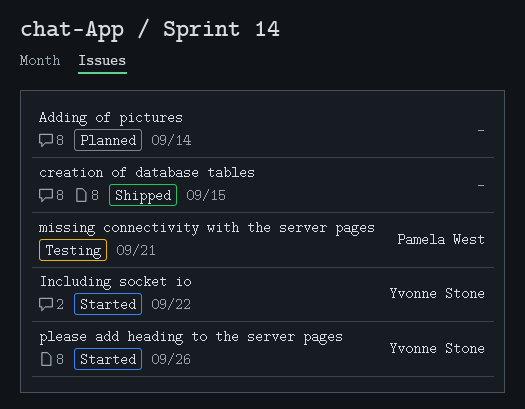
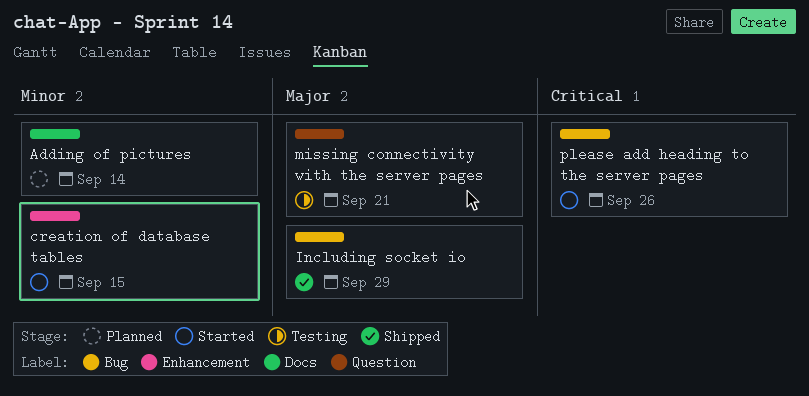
creation of database tables, status: Shipped -> Started
Including socket io, status: Started -> Shipped
Including socket io, due: Sep 22 -> Sep 29

